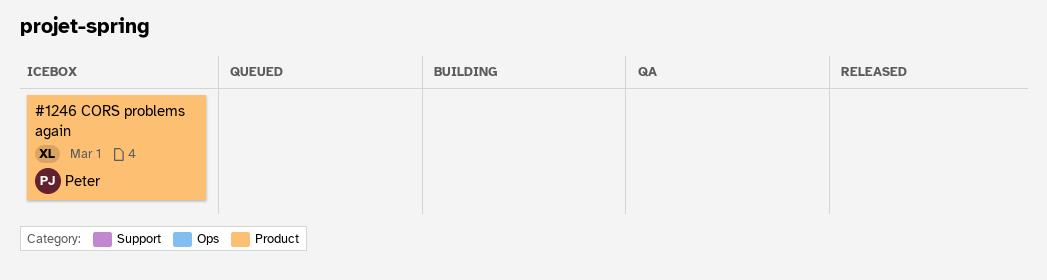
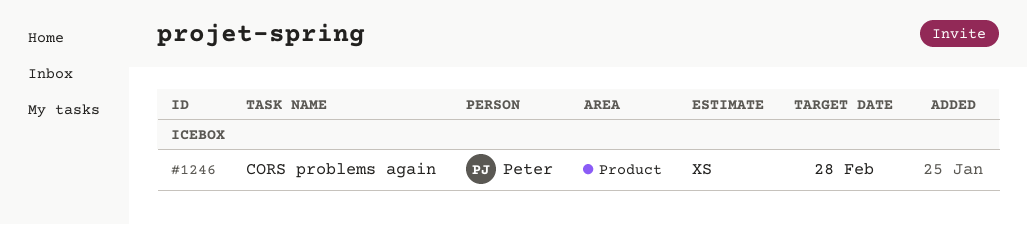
#1246, estimate: XL -> XS
#1246, due: Mar 1 -> Feb 28

